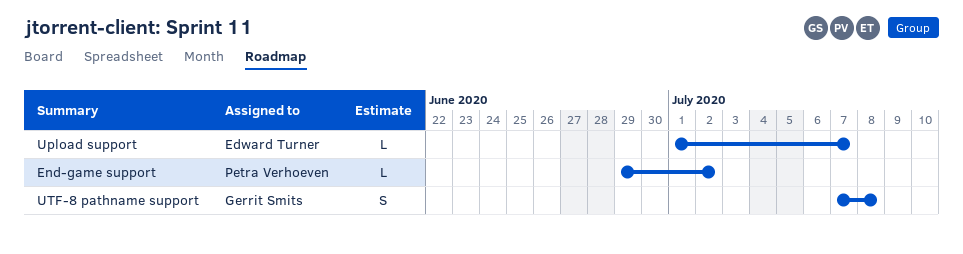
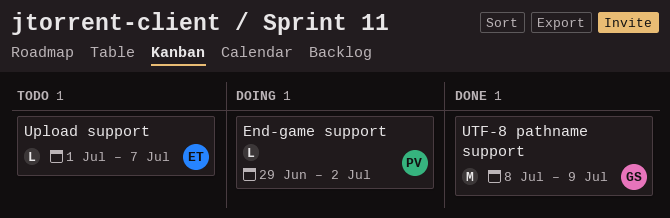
UTF-8 pathname support, estimate: S -> M
UTF-8 pathname support, start: Jul 7 -> Jul 8
UTF-8 pathname support, due: Jul 8 -> Jul 9

